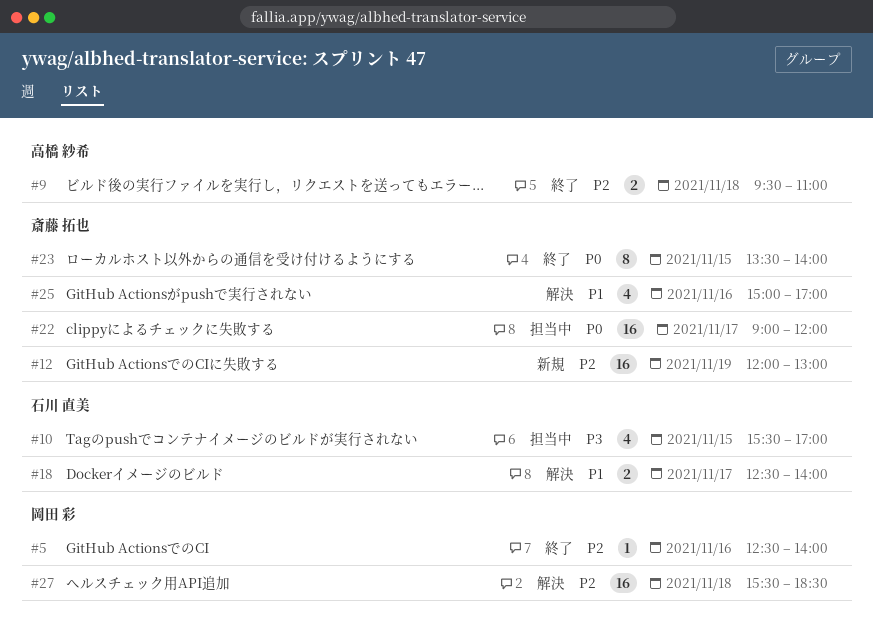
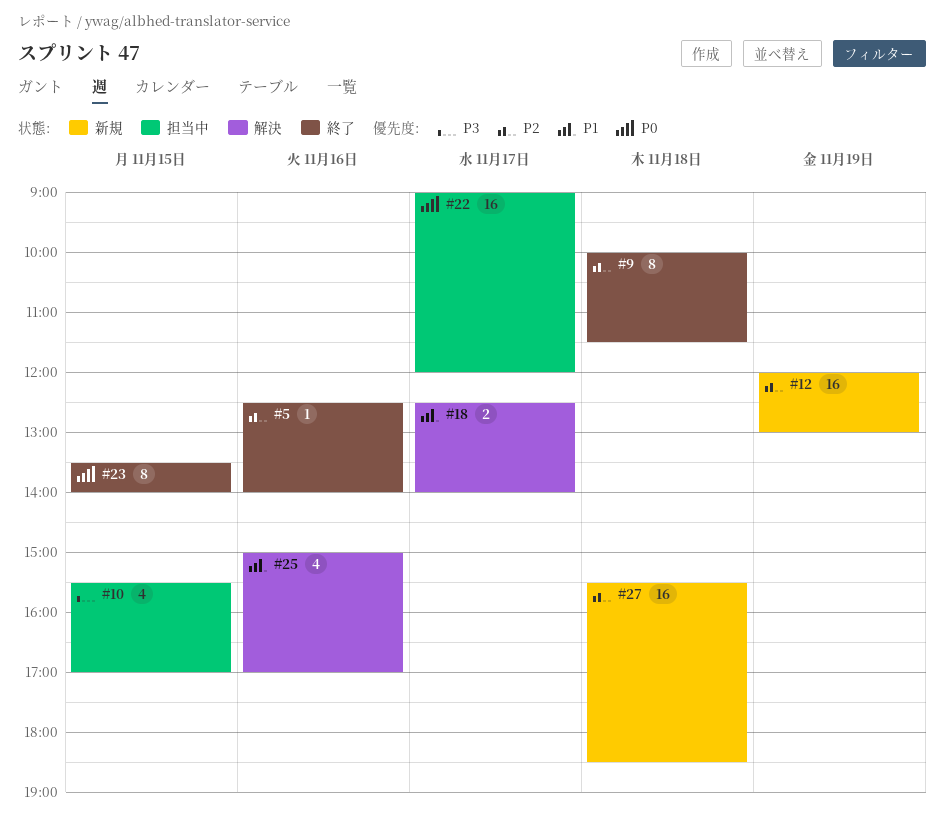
#9, estimate: 2 -> 8
#9, begins: 09:30 -> 10:00
#9, ends: 11:00 -> 11:30
#27, status: 解決 -> 新規

